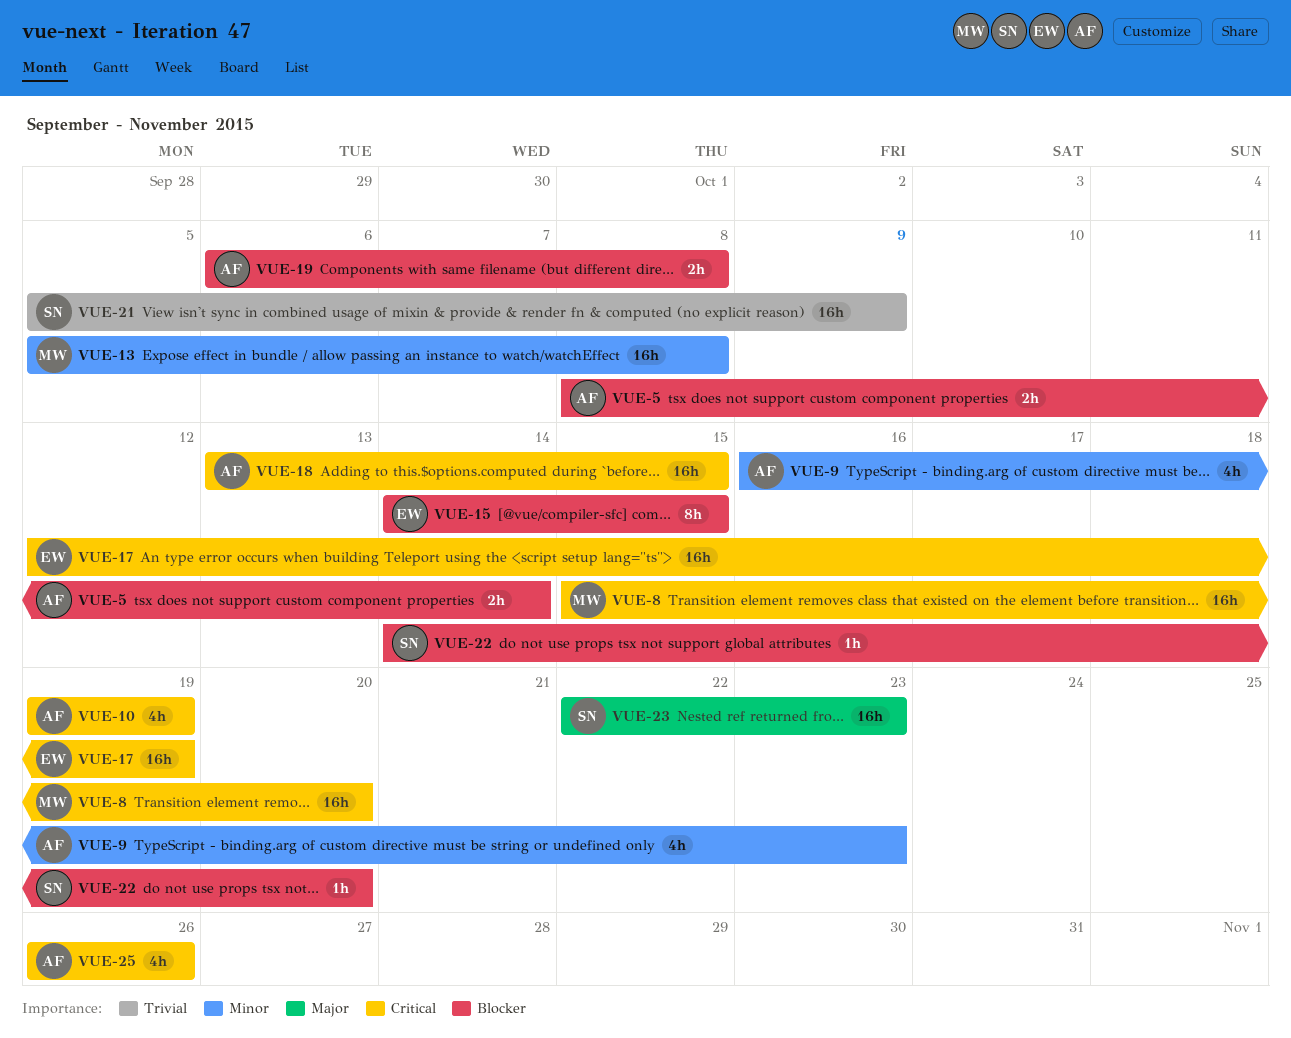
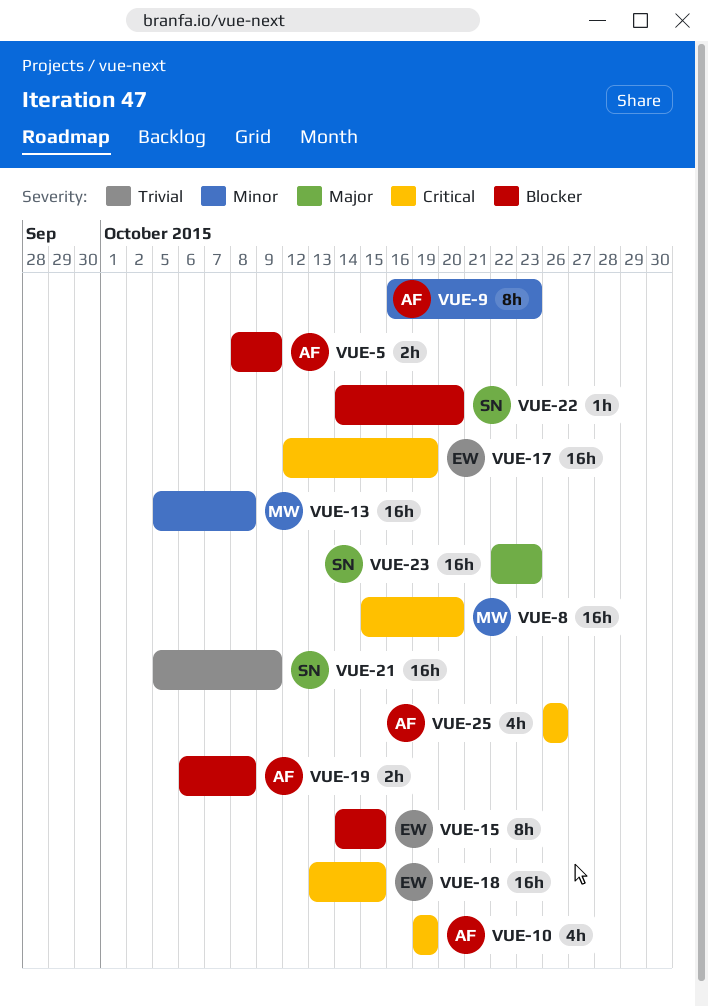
VUE-5, due: Oct 14 -> Oct 9
VUE-9, estimate: 4h -> 8h
VUE-18, owner: AF -> EW

